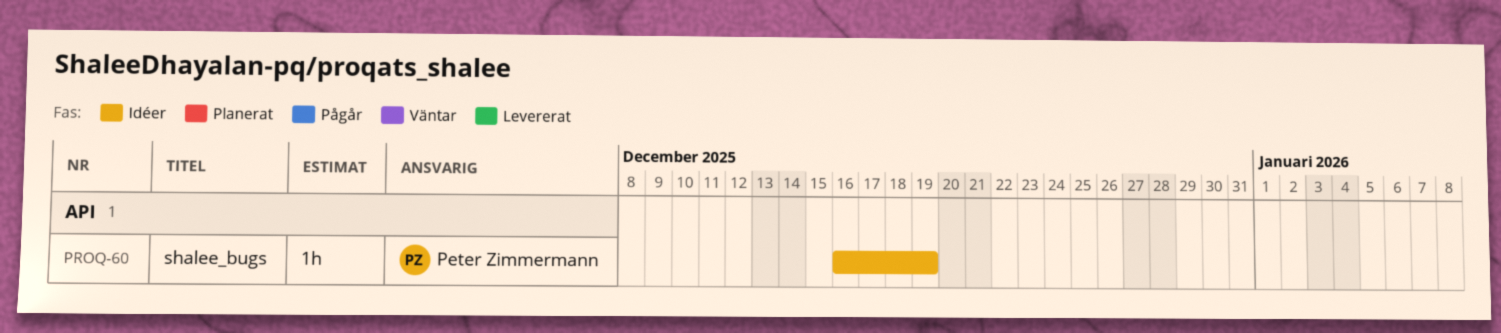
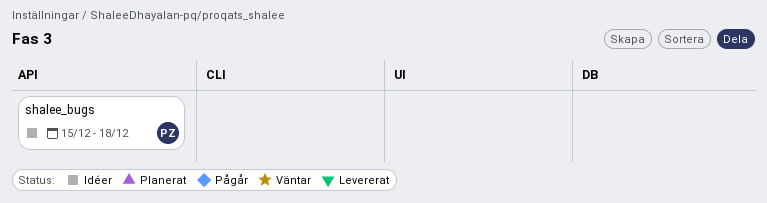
shalee_bugs, start: Dec 16 -> Dec 15
shalee_bugs, due: Dec 19 -> Dec 18

